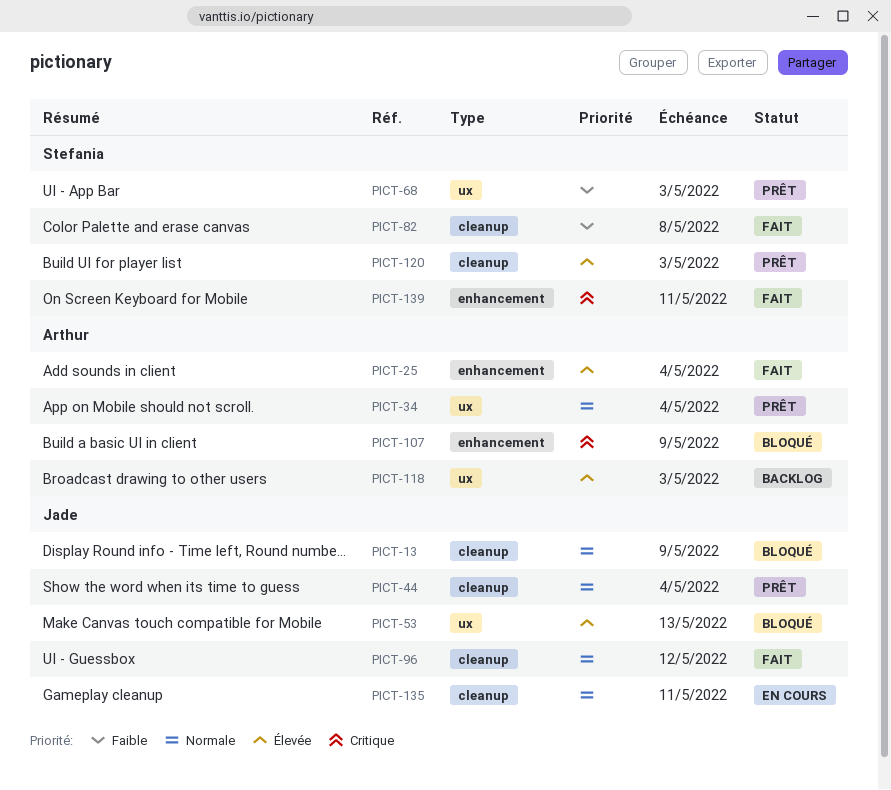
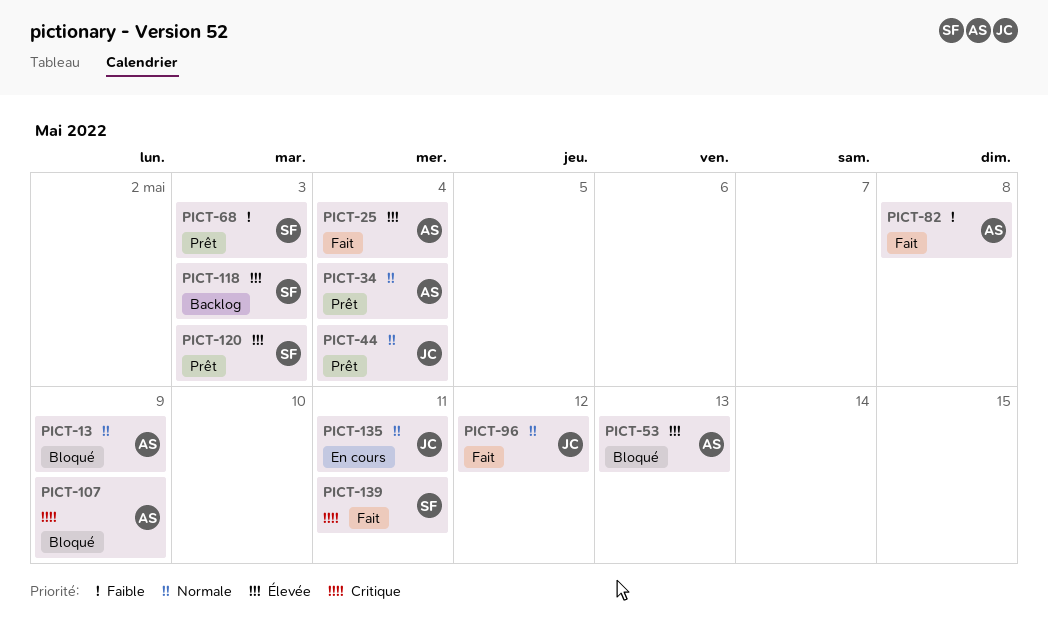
PICT-13, owner: Jade -> Arthur
PICT-53, owner: Jade -> Arthur
PICT-82, owner: Stefania -> Arthur
PICT-118, owner: Arthur -> Stefania

